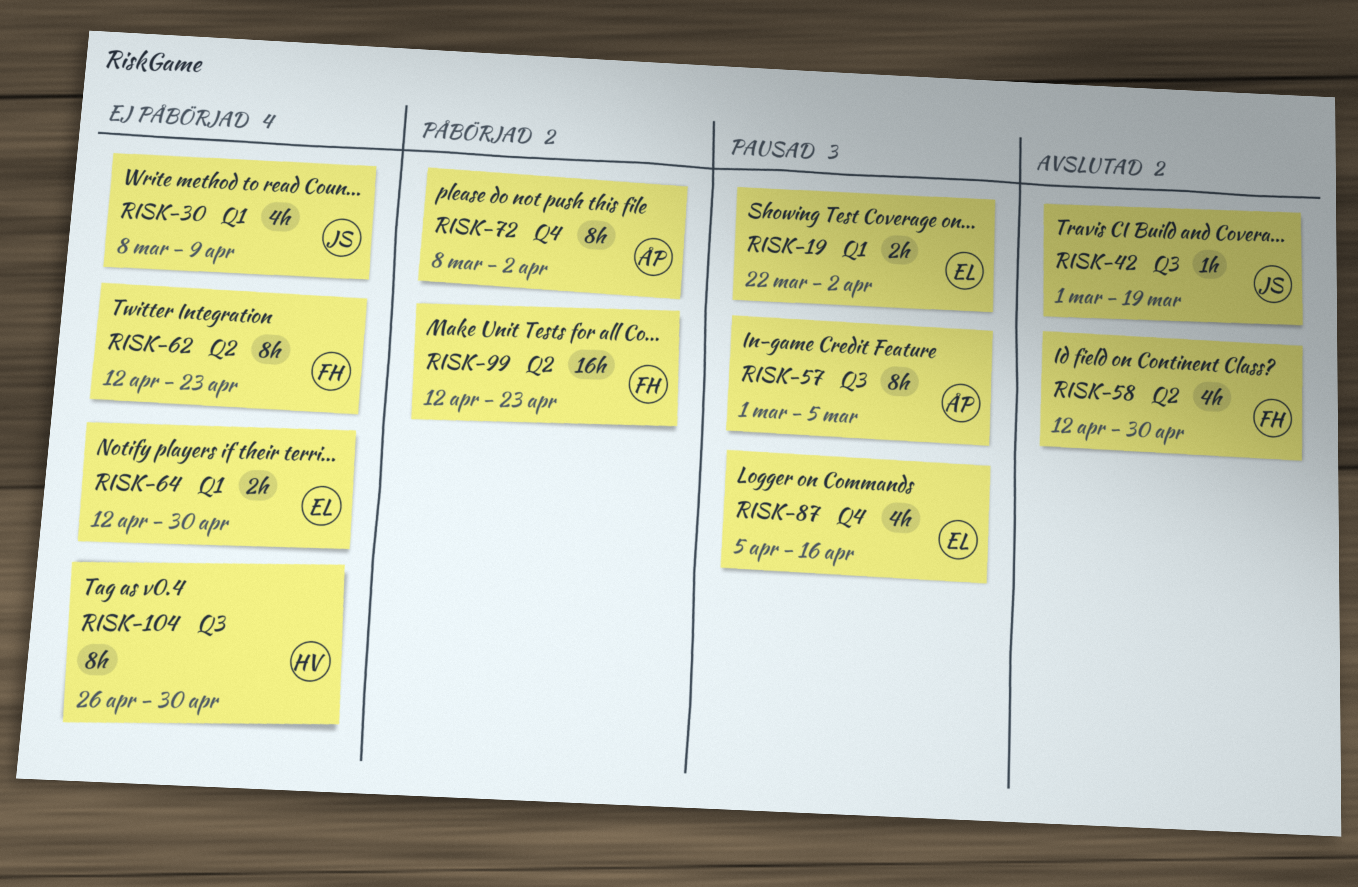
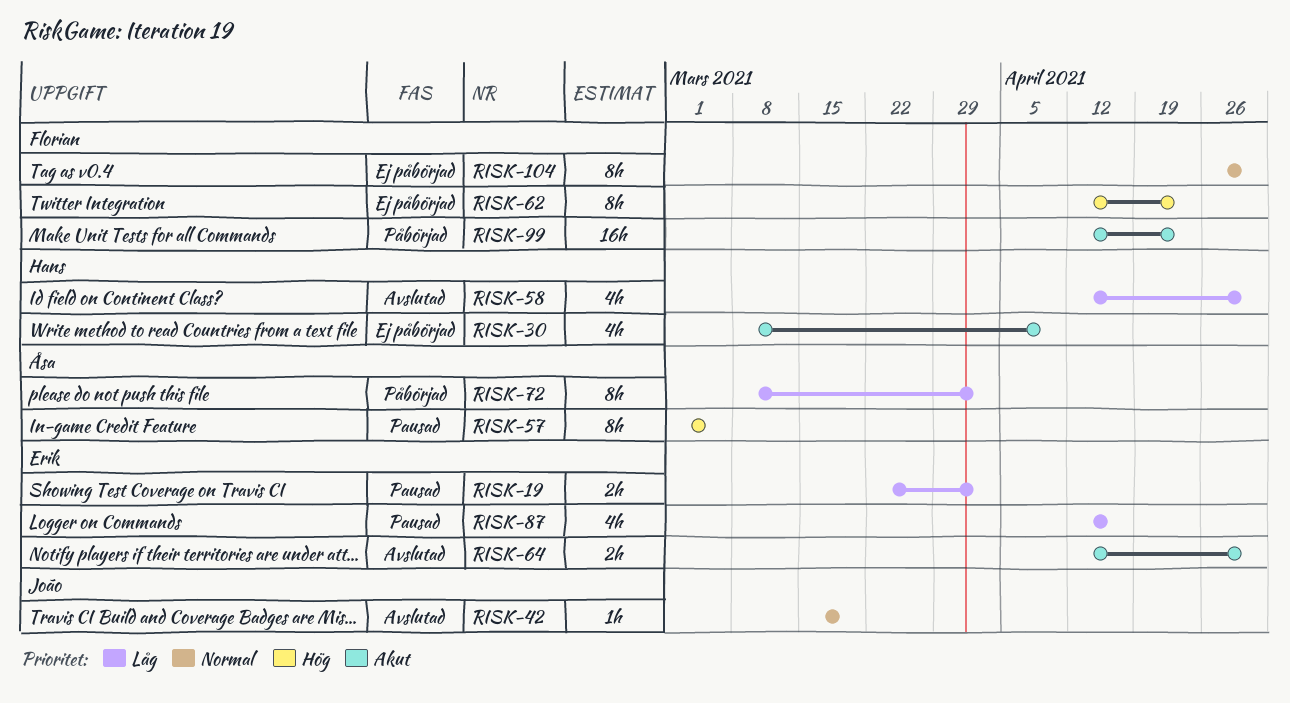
RISK-30, owner: João -> Hans
RISK-42, start: Mar 1 -> Mar 15
RISK-58, owner: Florian -> Hans
RISK-64, status: Ej påbörjad -> Avslutad
RISK-87, start: Apr 5 -> Apr 12
RISK-104, owner: Hans -> Florian

